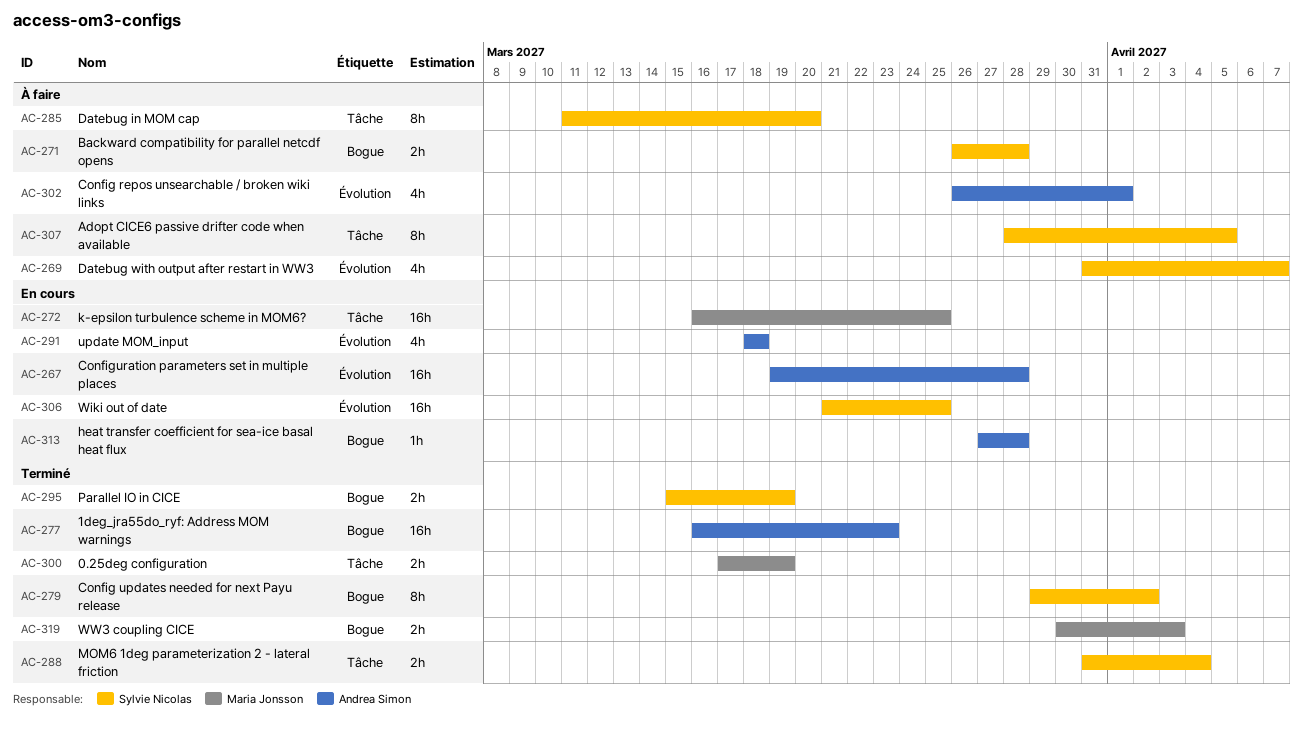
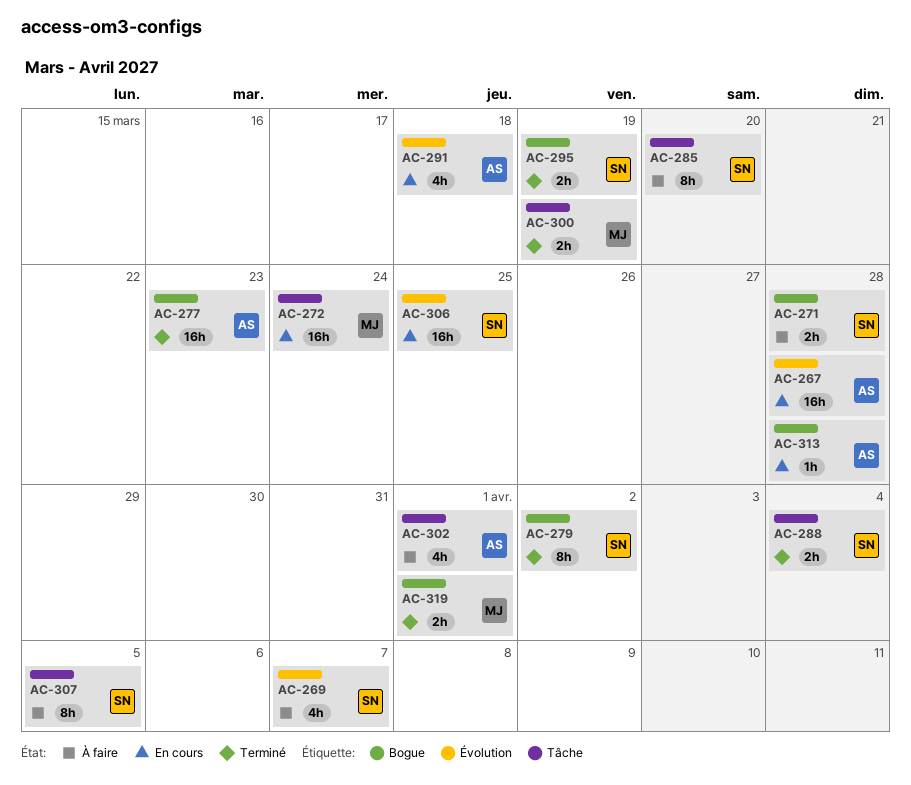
AC-272, due: Mar 25 -> Mar 24
AC-302, label: Évolution -> Tâche
AC-319, due: Apr 3 -> Apr 1

